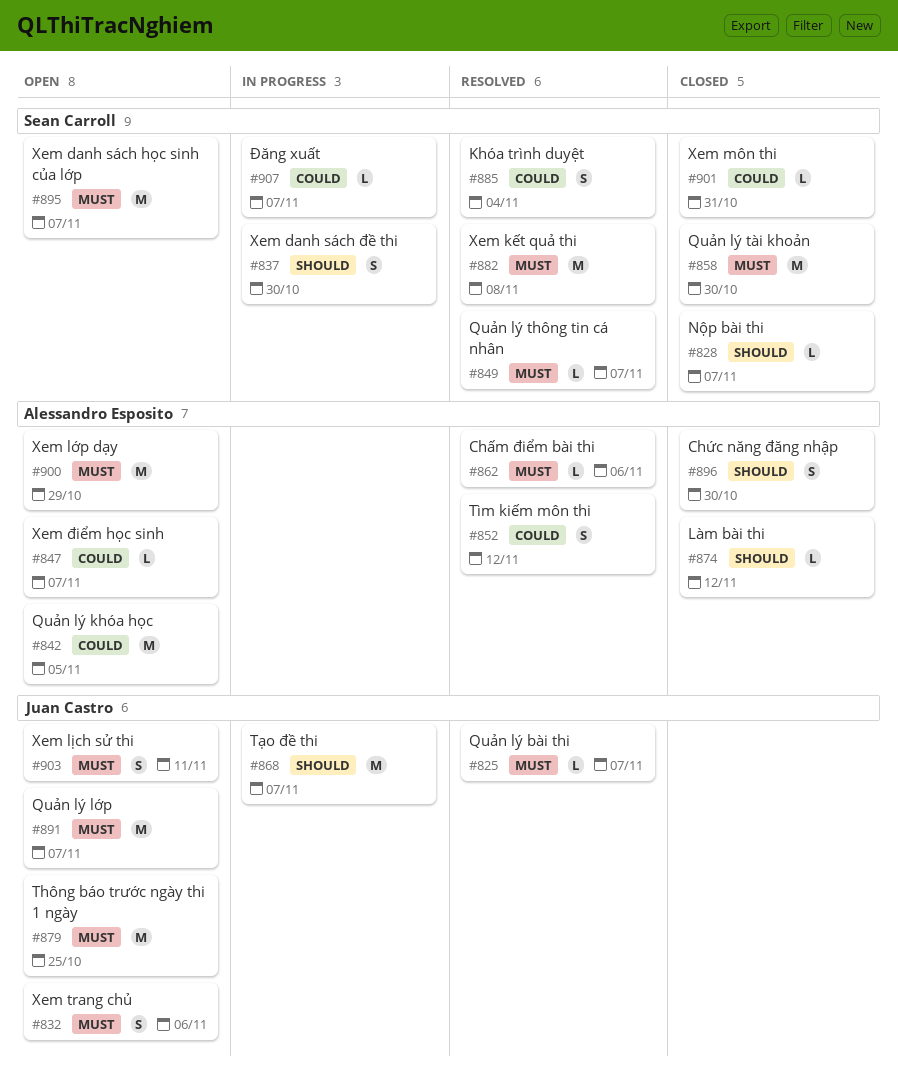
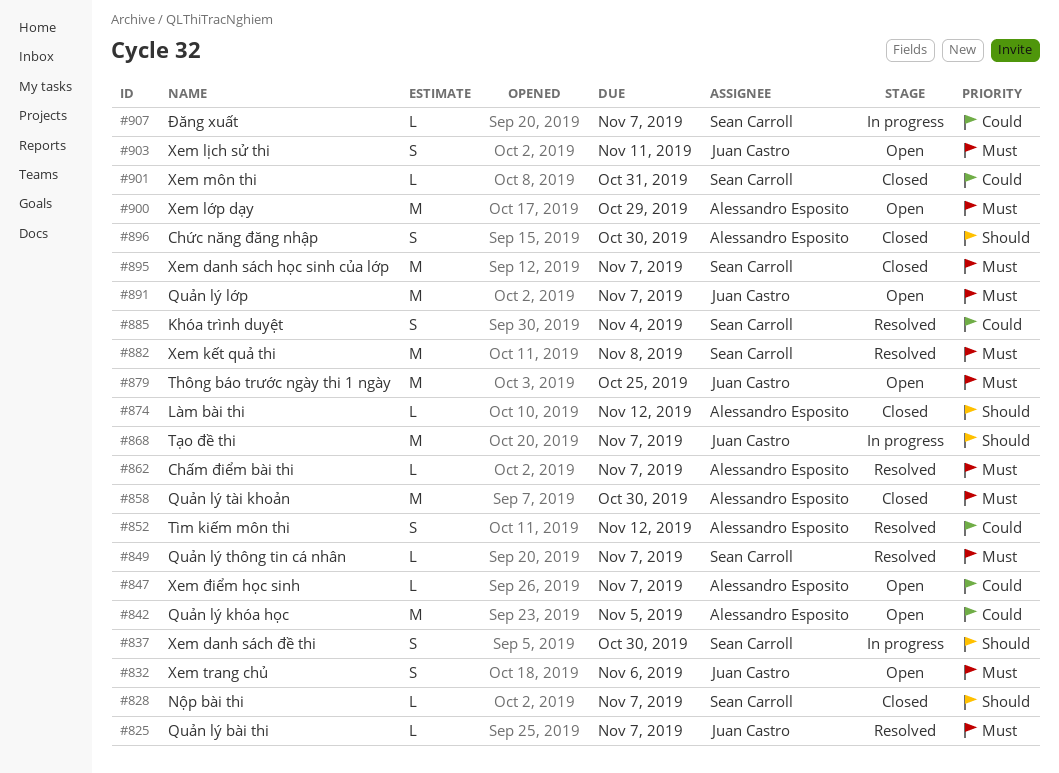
#858, owner: Sean Carroll -> Alessandro Esposito
#862, due: Nov 6 -> Nov 7
#895, status: Open -> Closed

